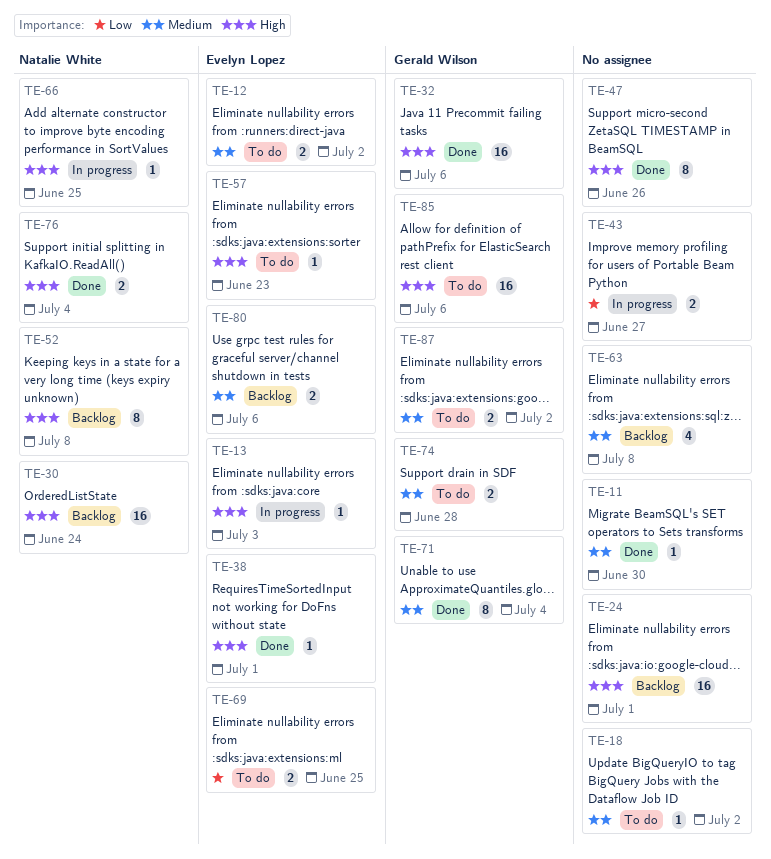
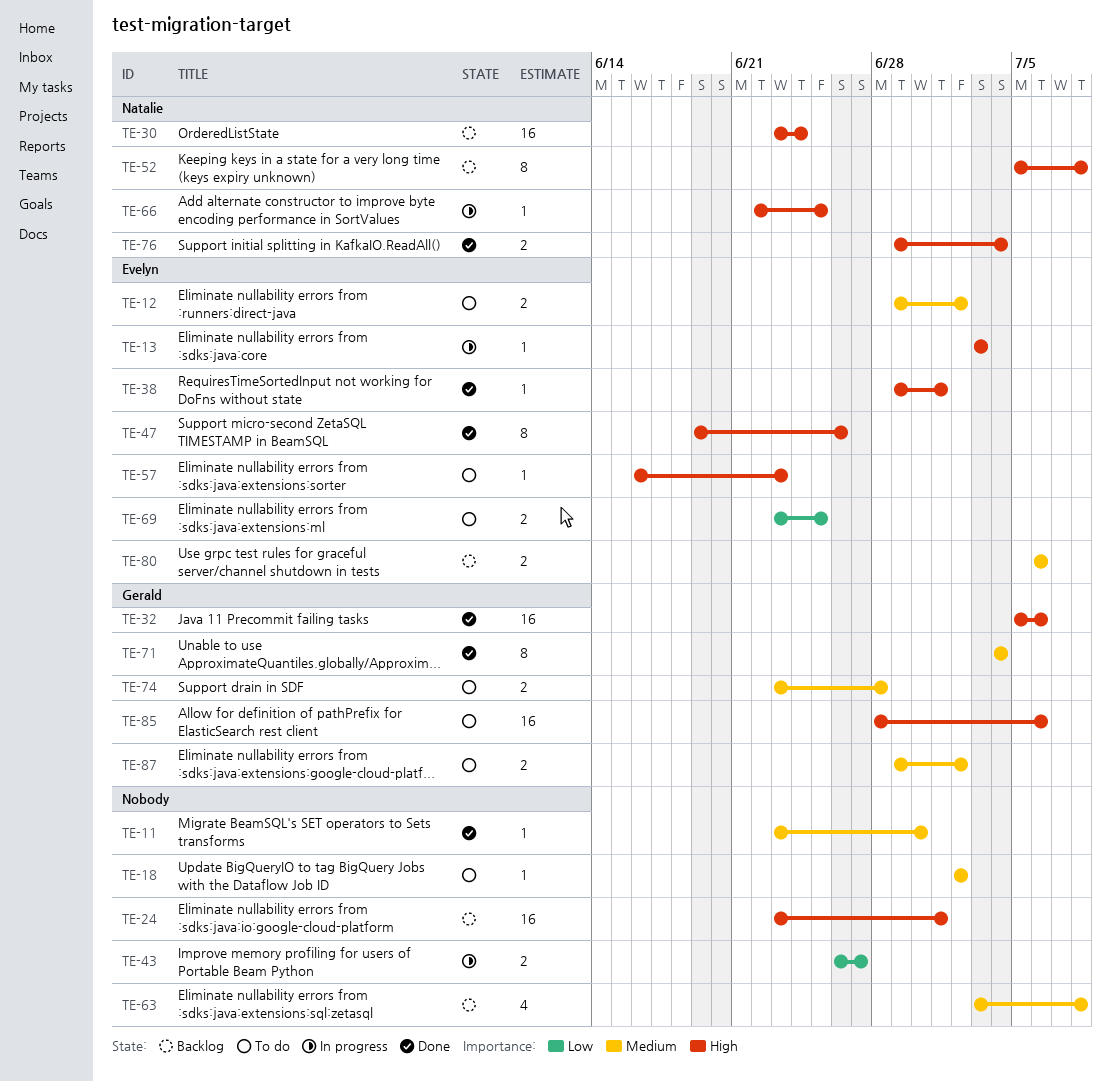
TE-47, owner: none -> Evelyn Lopez

